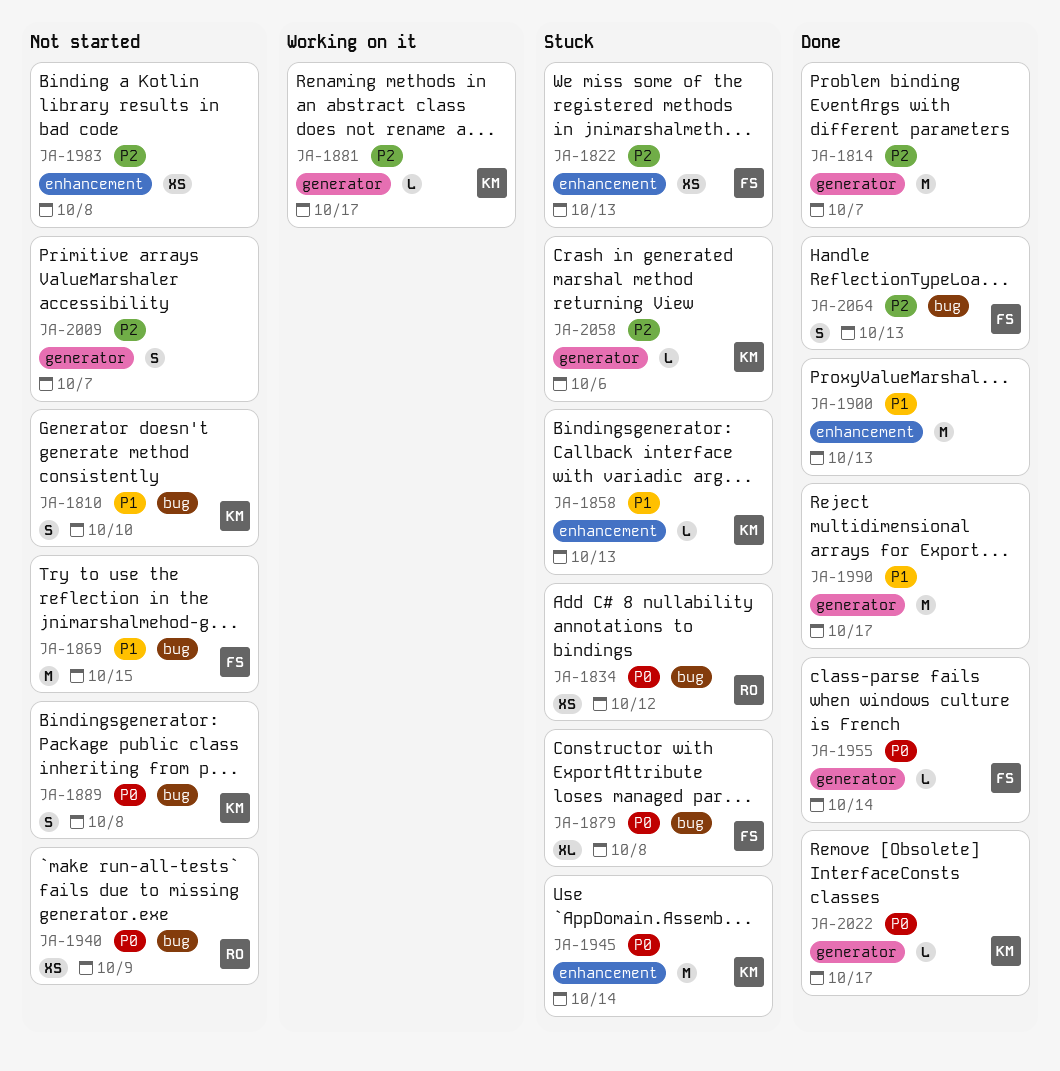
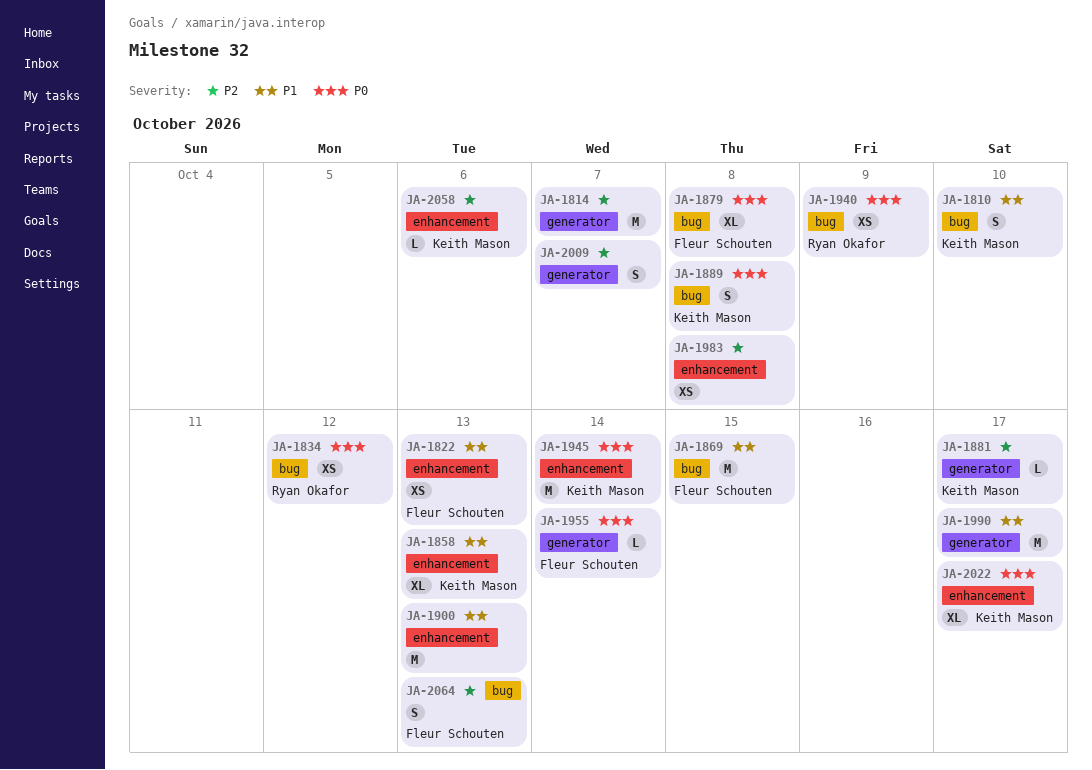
JA-1822, priority: P2 -> P1
JA-1858, estimate: L -> XL
JA-2022, label: generator -> enhancement
JA-2022, estimate: L -> XL
JA-2058, label: generator -> enhancement

